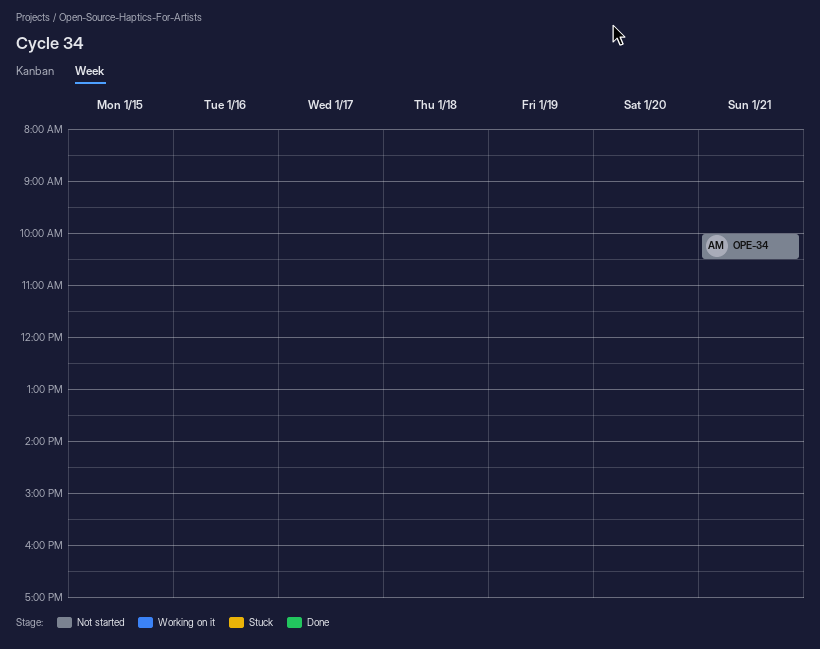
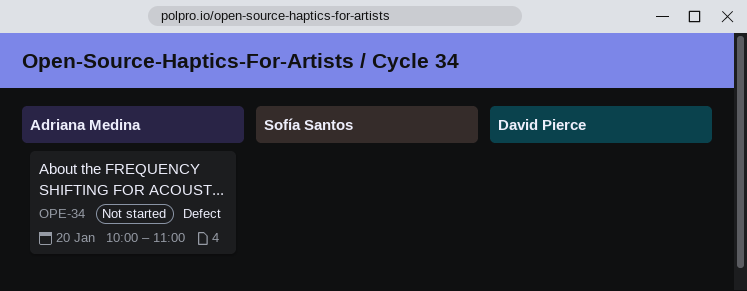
OPE-34, day: Jan 21 -> Jan 20
OPE-34, ends: 10:30 -> 11:00

